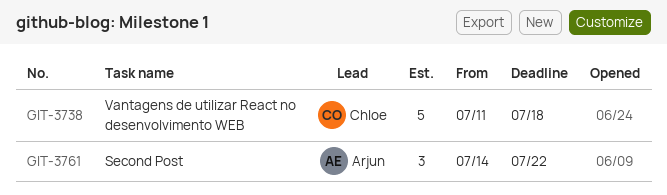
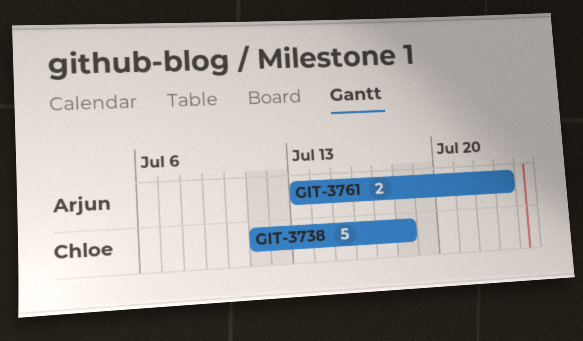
GIT-3761, estimate: 3 -> 2
GIT-3761, start: Jul 14 -> Jul 13
GIT-3761, due: Jul 22 -> Jul 23

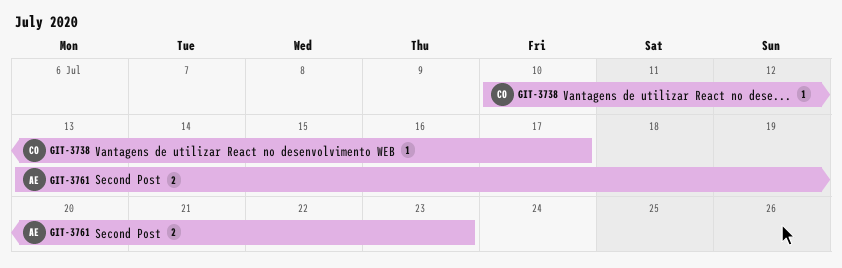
GIT-3738, estimate: 5 -> 1
GIT-3738, start: Jul 11 -> Jul 10
GIT-3738, due: Jul 18 -> Jul 17

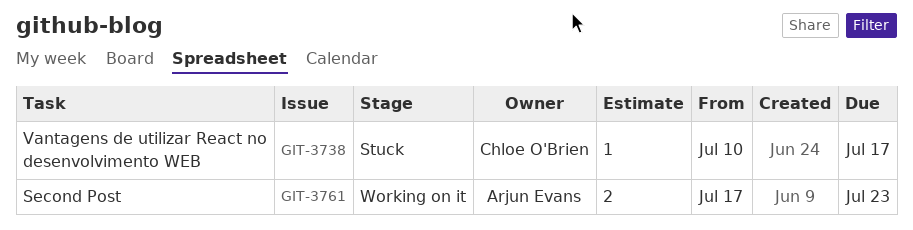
GIT-3761, start: Jul 13 -> Jul 17

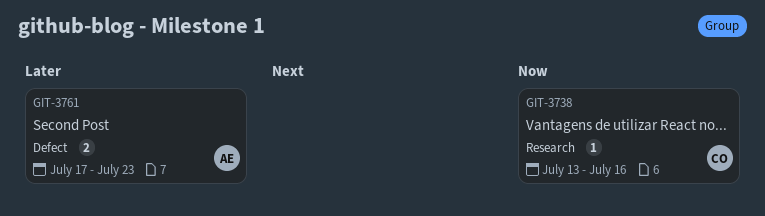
GIT-3738, start: Jul 10 -> Jul 13
GIT-3738, due: Jul 17 -> Jul 16

